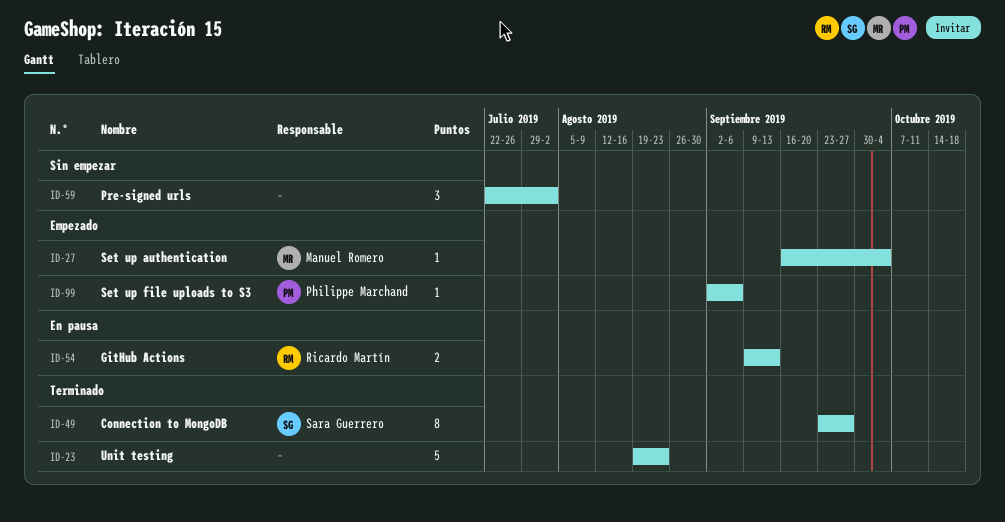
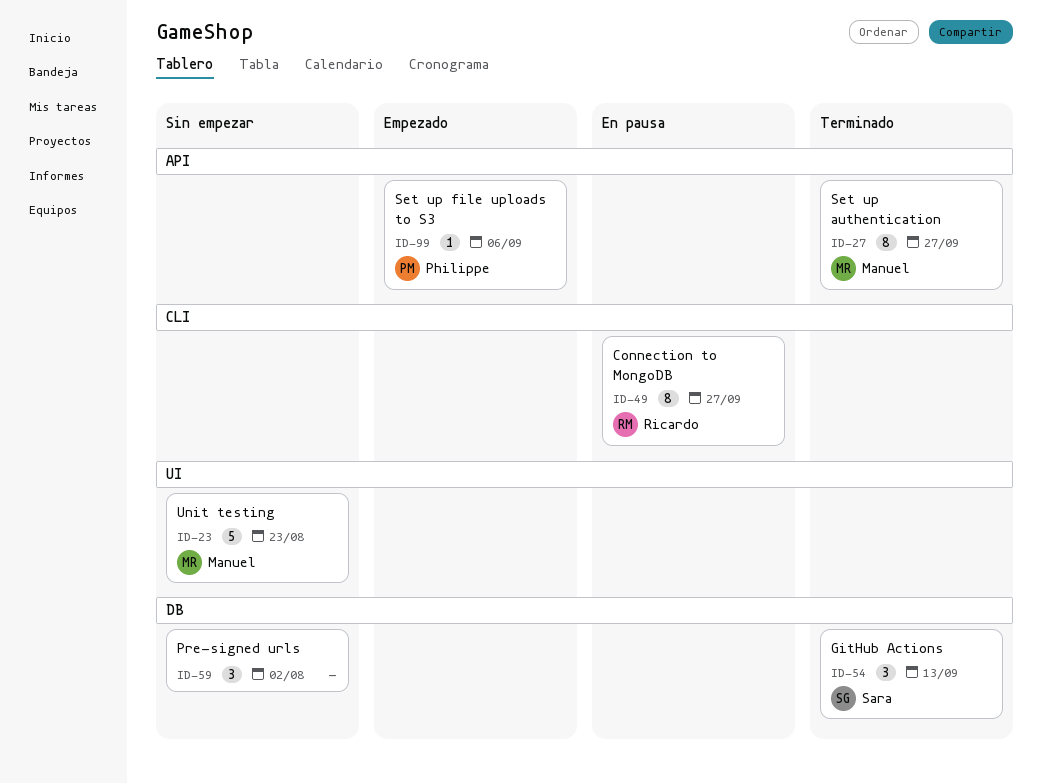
ID-23, status: Terminado -> Sin empezar
ID-23, owner: none -> Manuel Romero
ID-27, status: Empezado -> Terminado
ID-27, estimate: 1 -> 8
ID-27, due: Oct 4 -> Sep 27
ID-49, status: Terminado -> En pausa
ID-49, owner: Sara Guerrero -> Ricardo Martín
ID-54, status: En pausa -> Terminado
ID-54, owner: Ricardo Martín -> Sara Guerrero
ID-54, estimate: 2 -> 3

